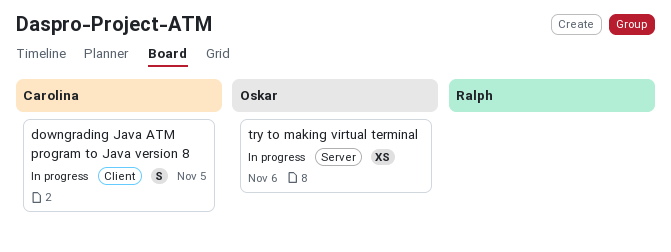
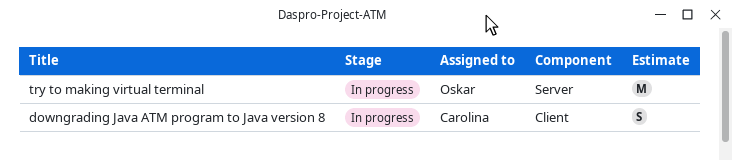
try to making virtual terminal, estimate: XS -> M

